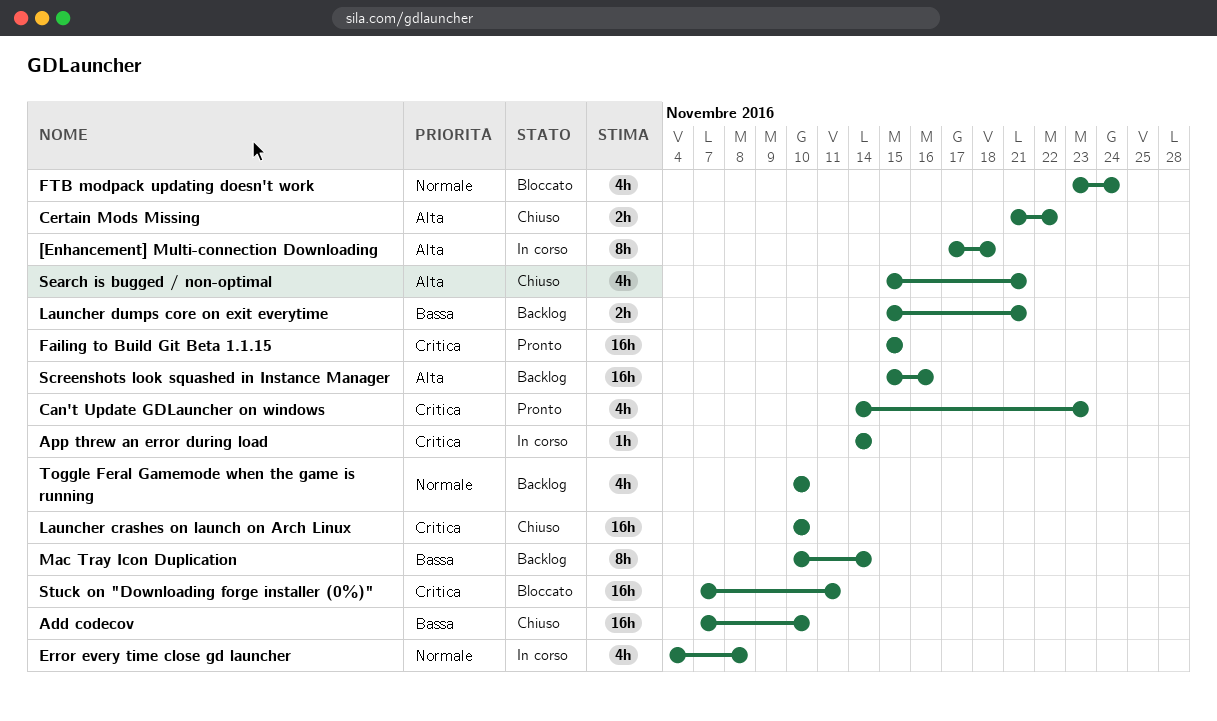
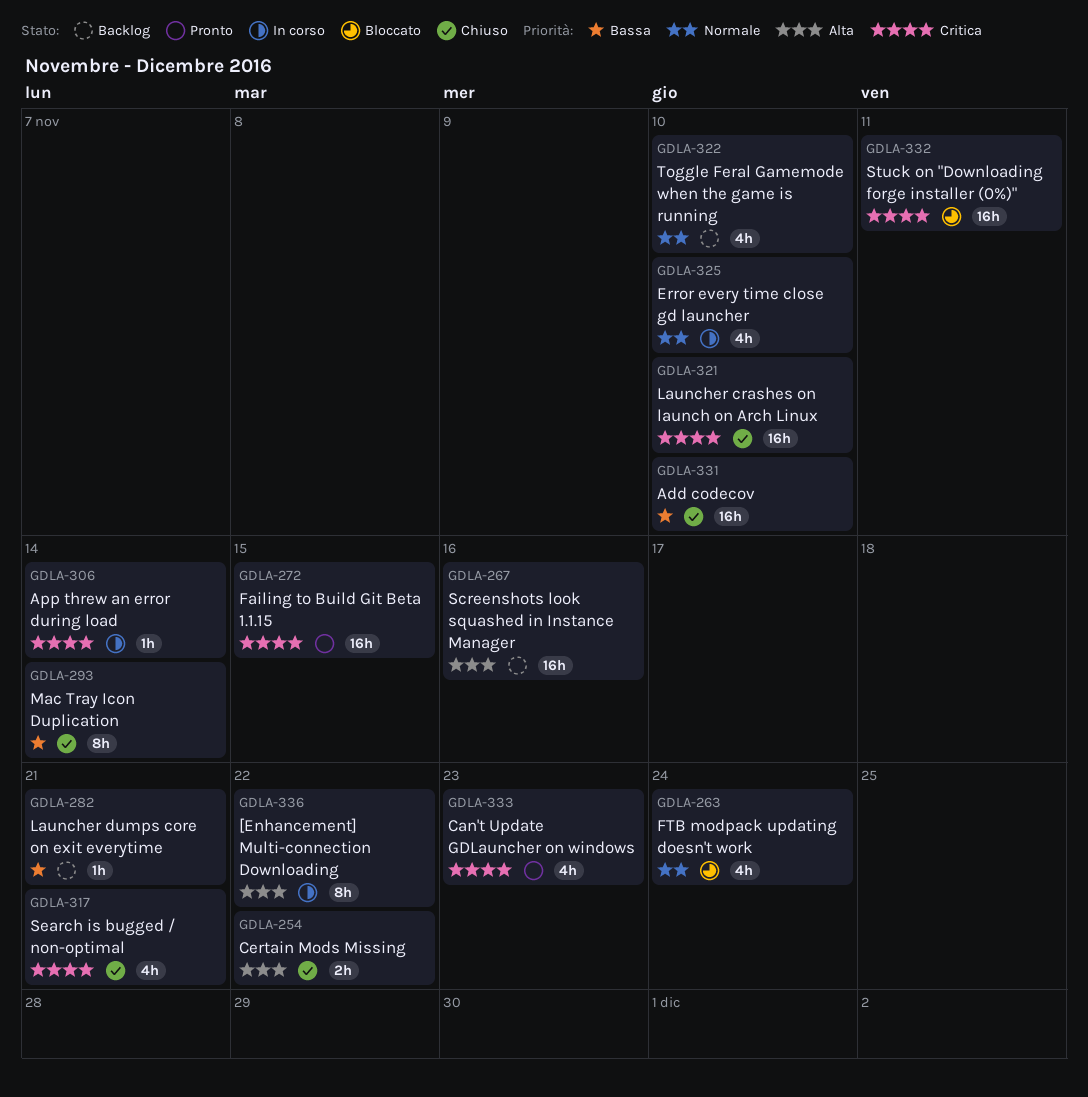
[Enhancement] Multi-connection Downloading, due: Nov 18 -> Nov 22
Error every time close gd launcher, due: Nov 8 -> Nov 10
Launcher dumps core on exit everytime, estimate: 2h -> 1h
Mac Tray Icon Duplication, status: Backlog -> Chiuso
Search is bugged / non-optimal, priority: Alta -> Critica

